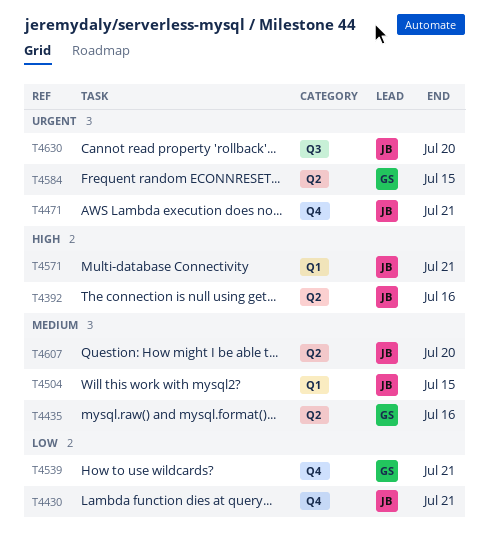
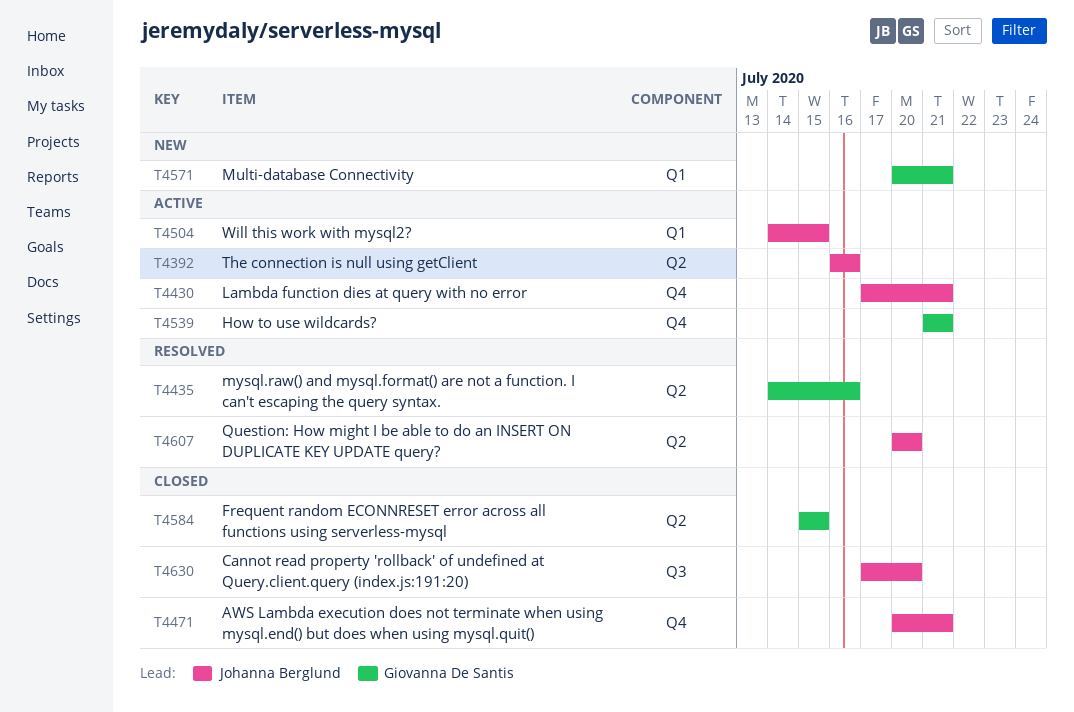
T4571, owner: Johanna Berglund -> Giovanna De Santis

